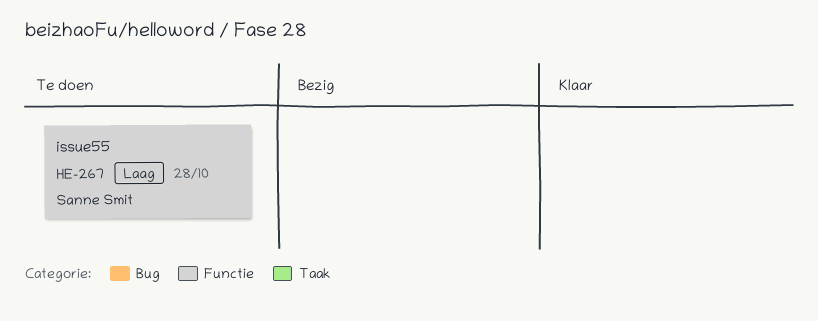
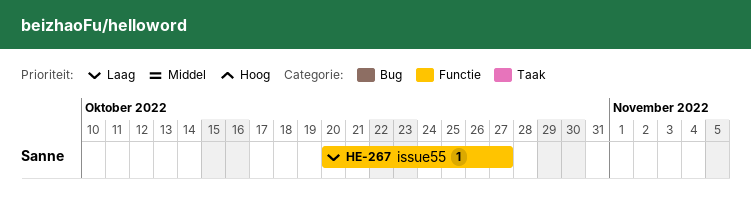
HE-267, due: Oct 28 -> Oct 27

